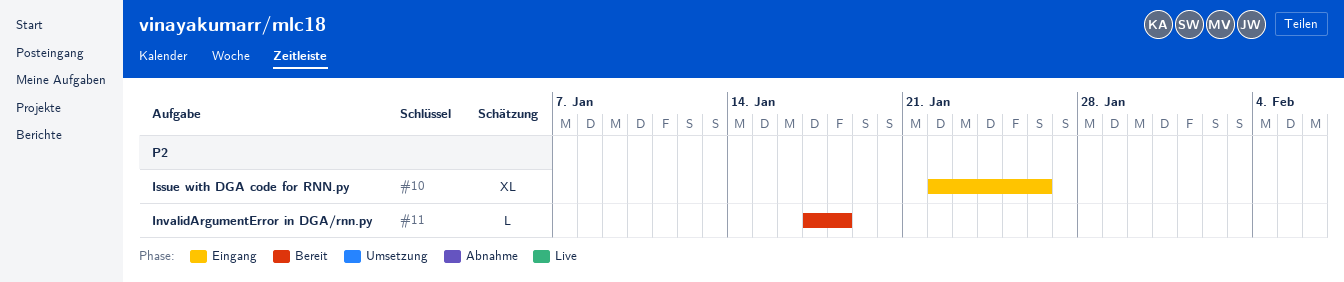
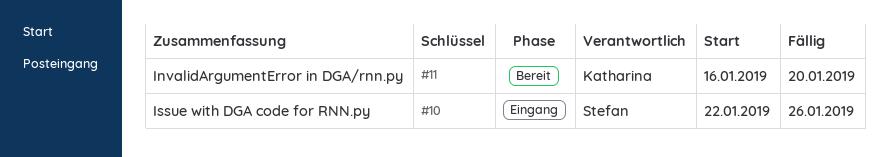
#11, start: Jan 17 -> Jan 16
#11, due: Jan 18 -> Jan 20

